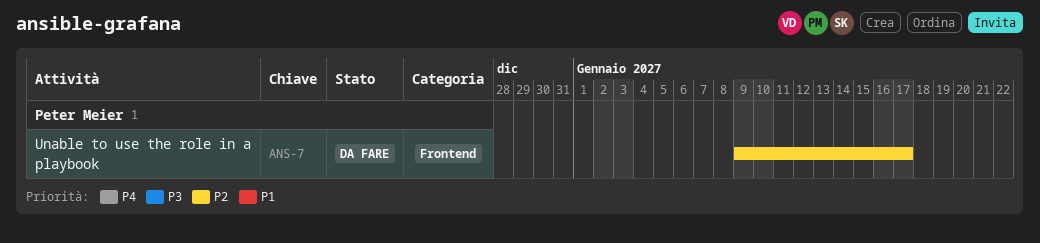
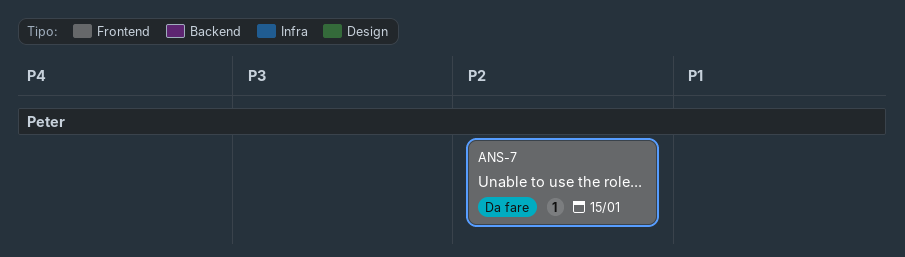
ANS-7, due: Jan 17 -> Jan 15

